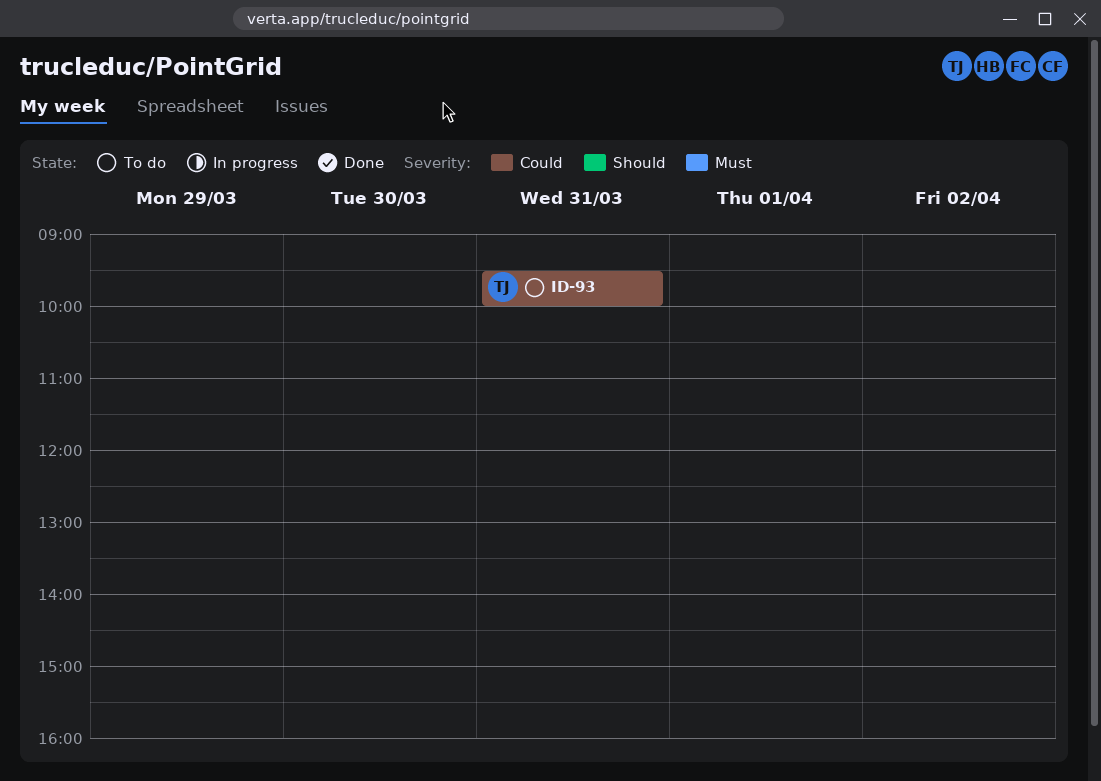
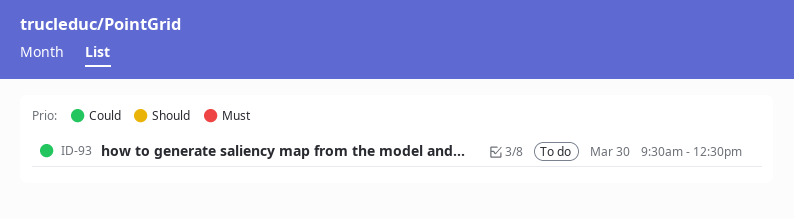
ID-93, day: Mar 31 -> Mar 30
ID-93, ends: 10:00 -> 12:30

